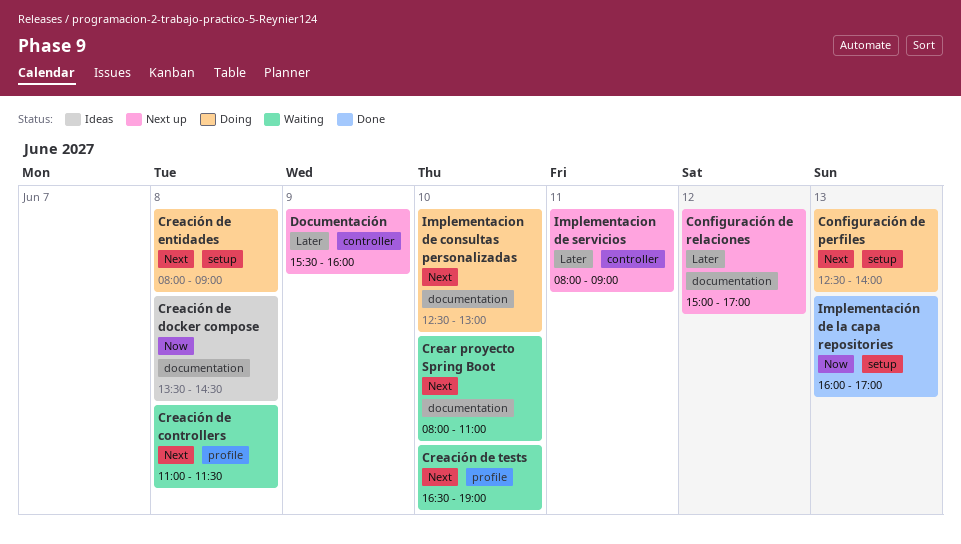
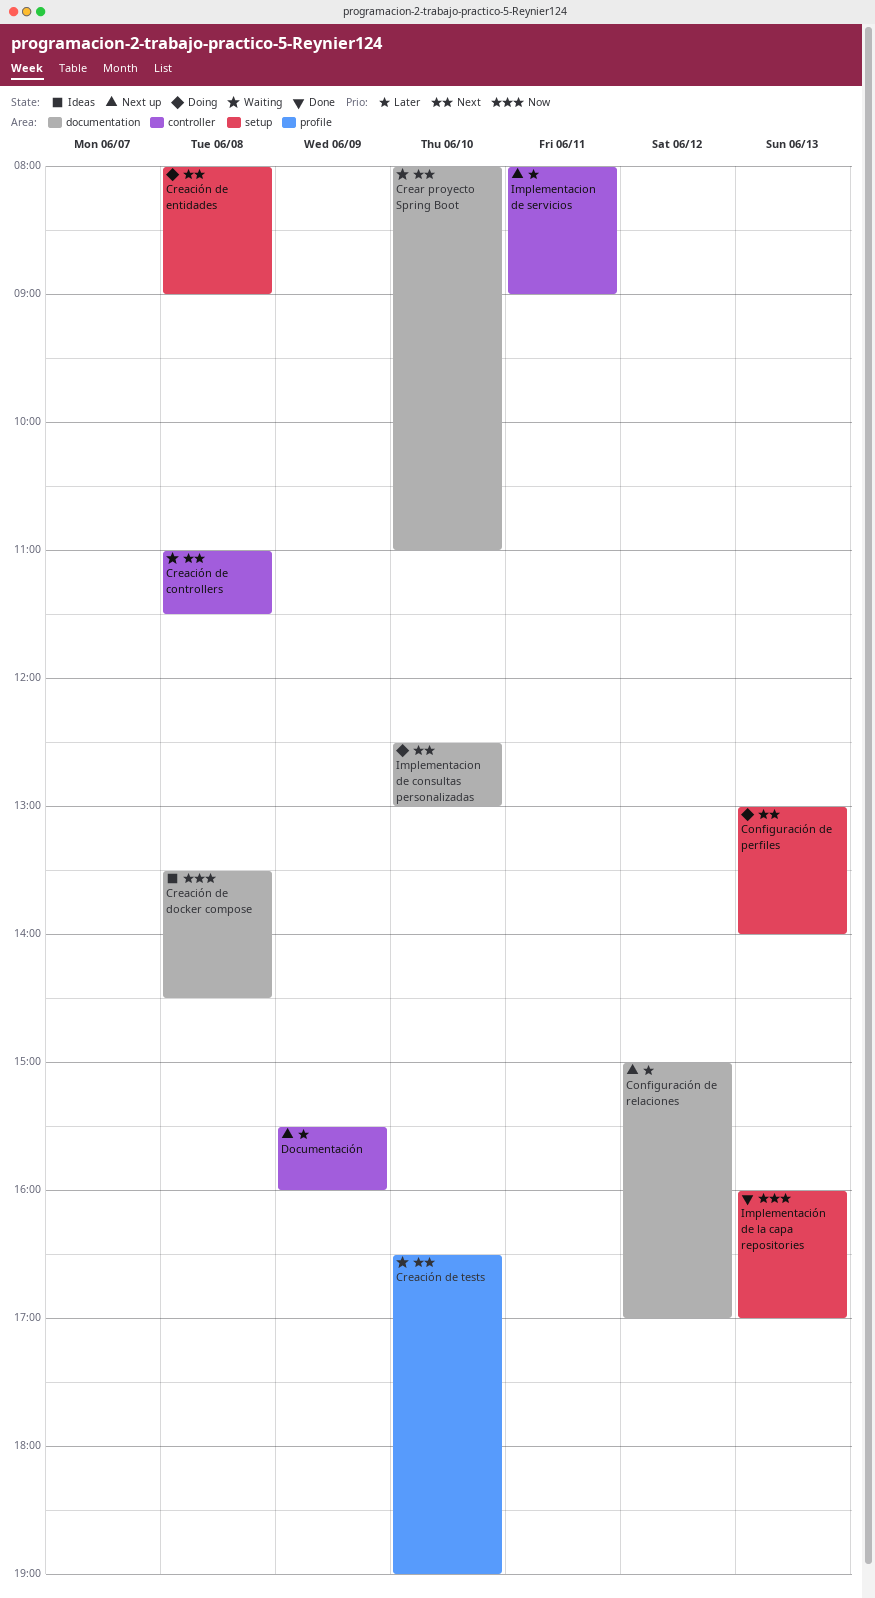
Configuración de perfiles, begins: 12:30 -> 13:00
Creación de controllers, label: profile -> controller

